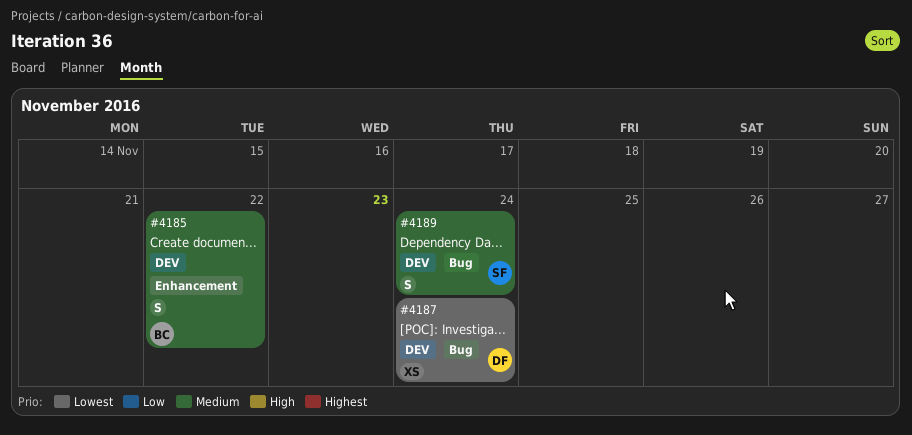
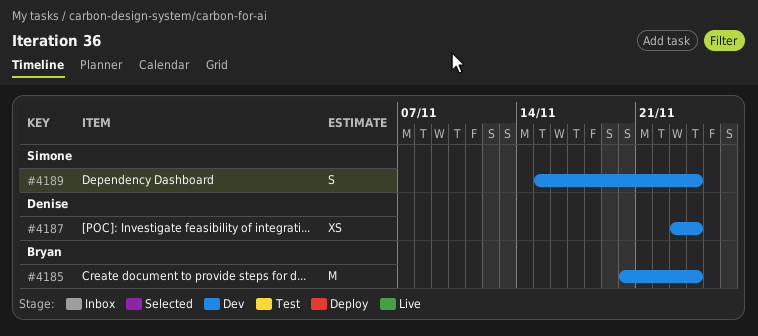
#4185, estimate: S -> M
#4185, due: Nov 22 -> Nov 24

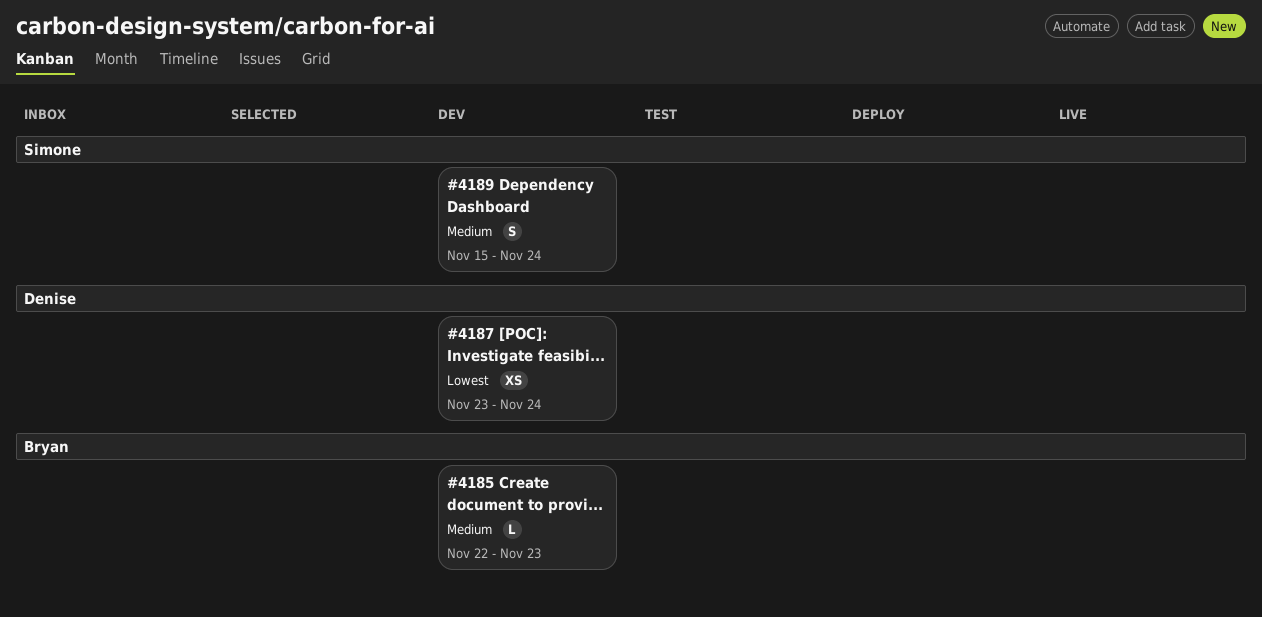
#4185, estimate: M -> L
#4185, start: Nov 20 -> Nov 22
#4185, due: Nov 24 -> Nov 23

